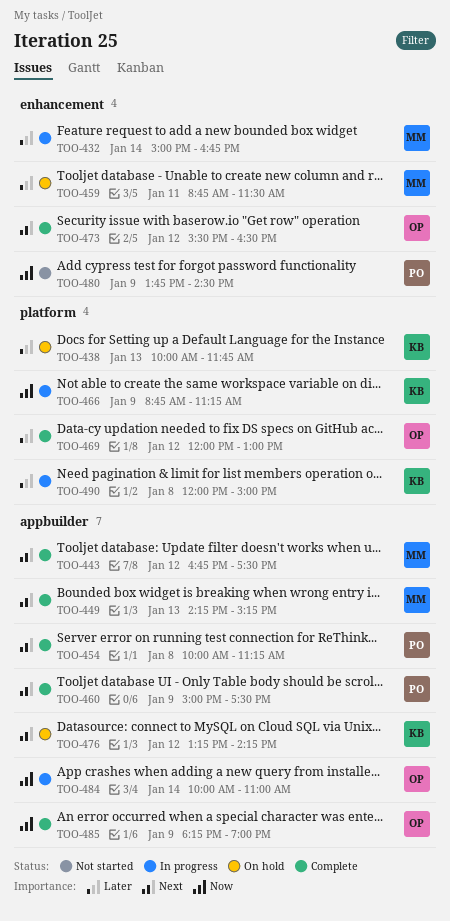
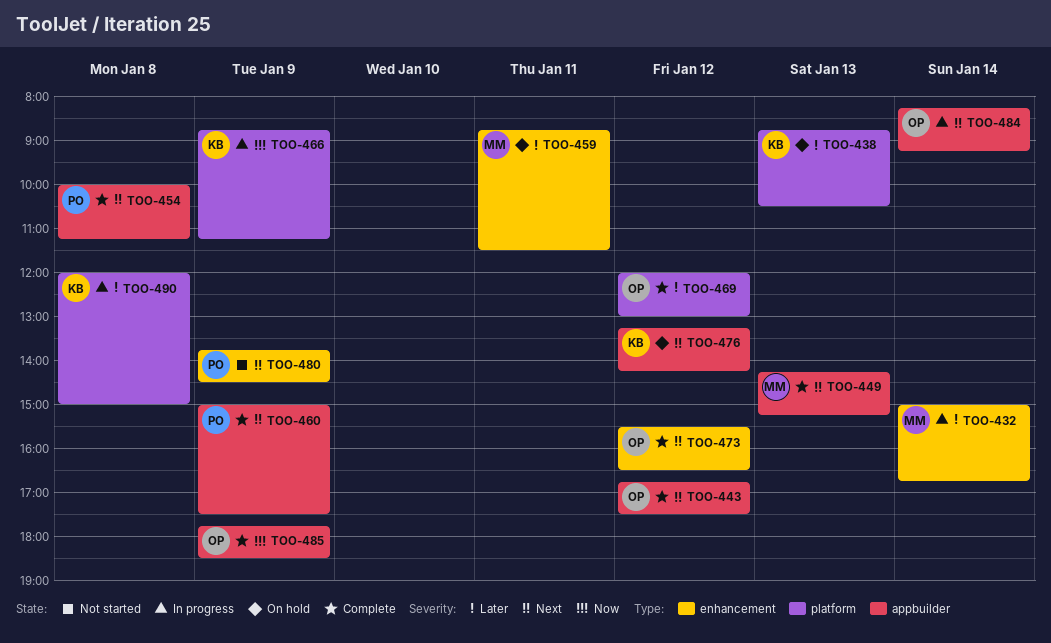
TOO-438, begins: 10:00 -> 08:45
TOO-438, ends: 11:45 -> 10:30
TOO-443, owner: MM -> OP
TOO-480, priority: Now -> Next
TOO-484, priority: Now -> Next
TOO-484, begins: 10:00 -> 08:15
TOO-484, ends: 11:00 -> 09:15
TOO-485, begins: 18:15 -> 17:45
TOO-485, ends: 19:00 -> 18:30

